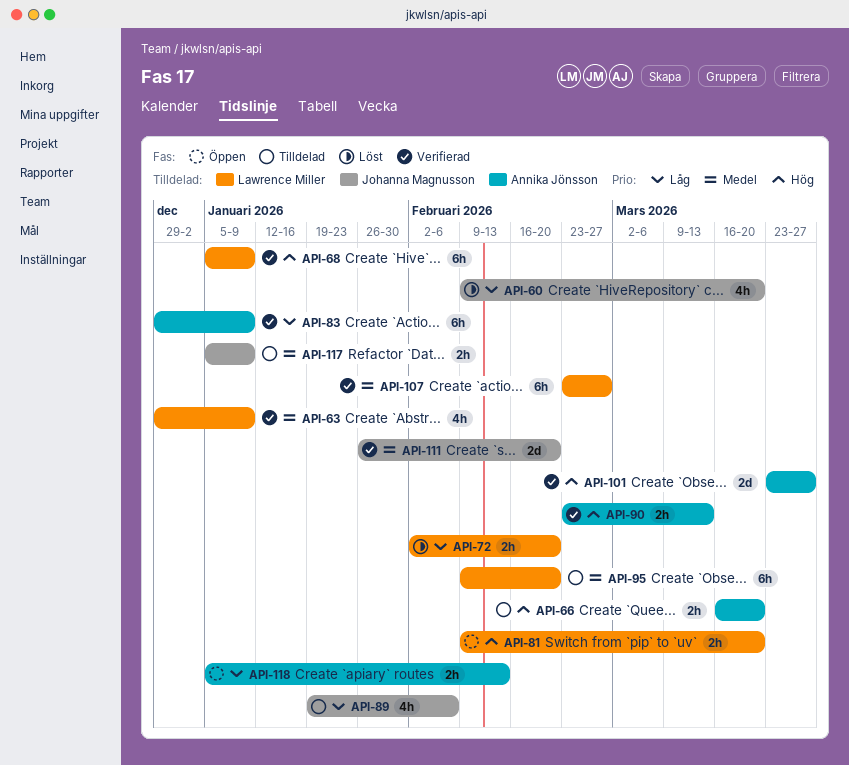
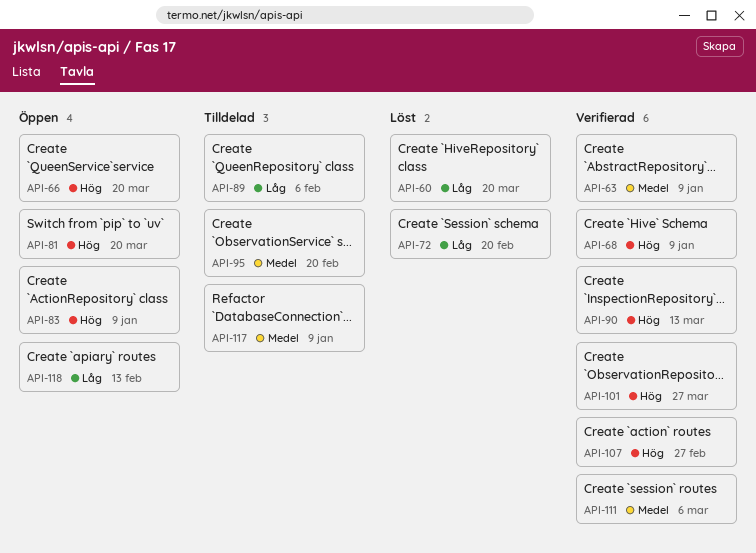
API-66, status: Tilldelad -> Öppen
API-83, status: Verifierad -> Öppen
API-83, priority: Låg -> Hög
API-107, priority: Medel -> Hög
API-111, due: Feb 20 -> Mar 6

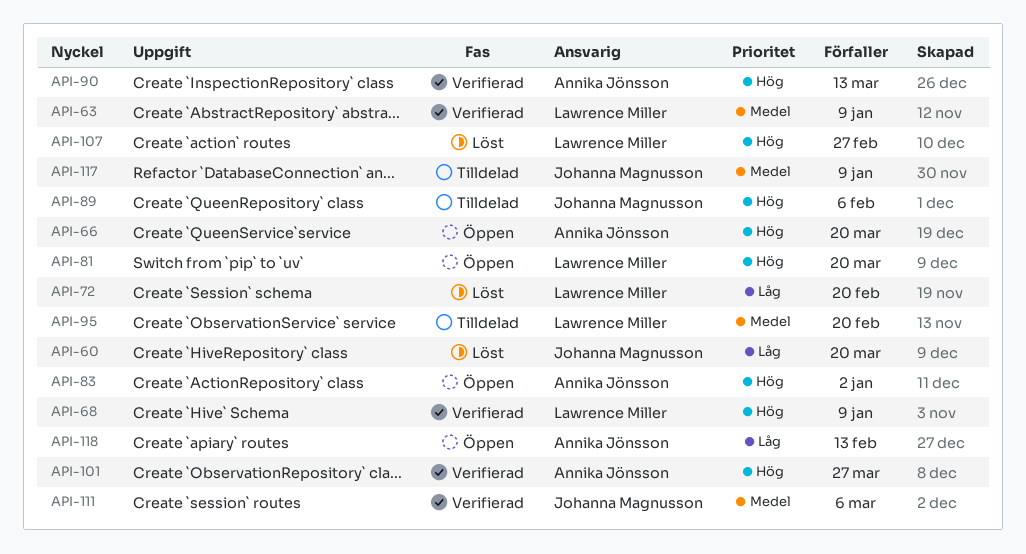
API-83, due: Jan 9 -> Jan 2
API-89, priority: Låg -> Hög
API-107, status: Verifierad -> Löst

